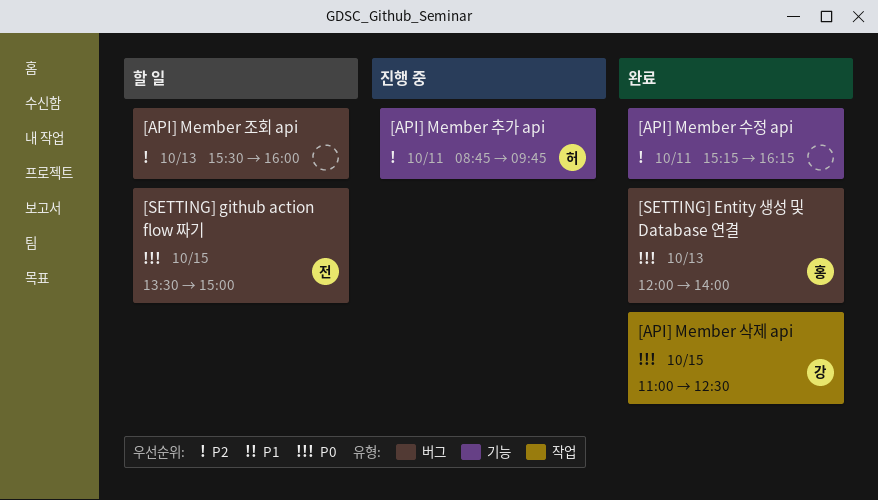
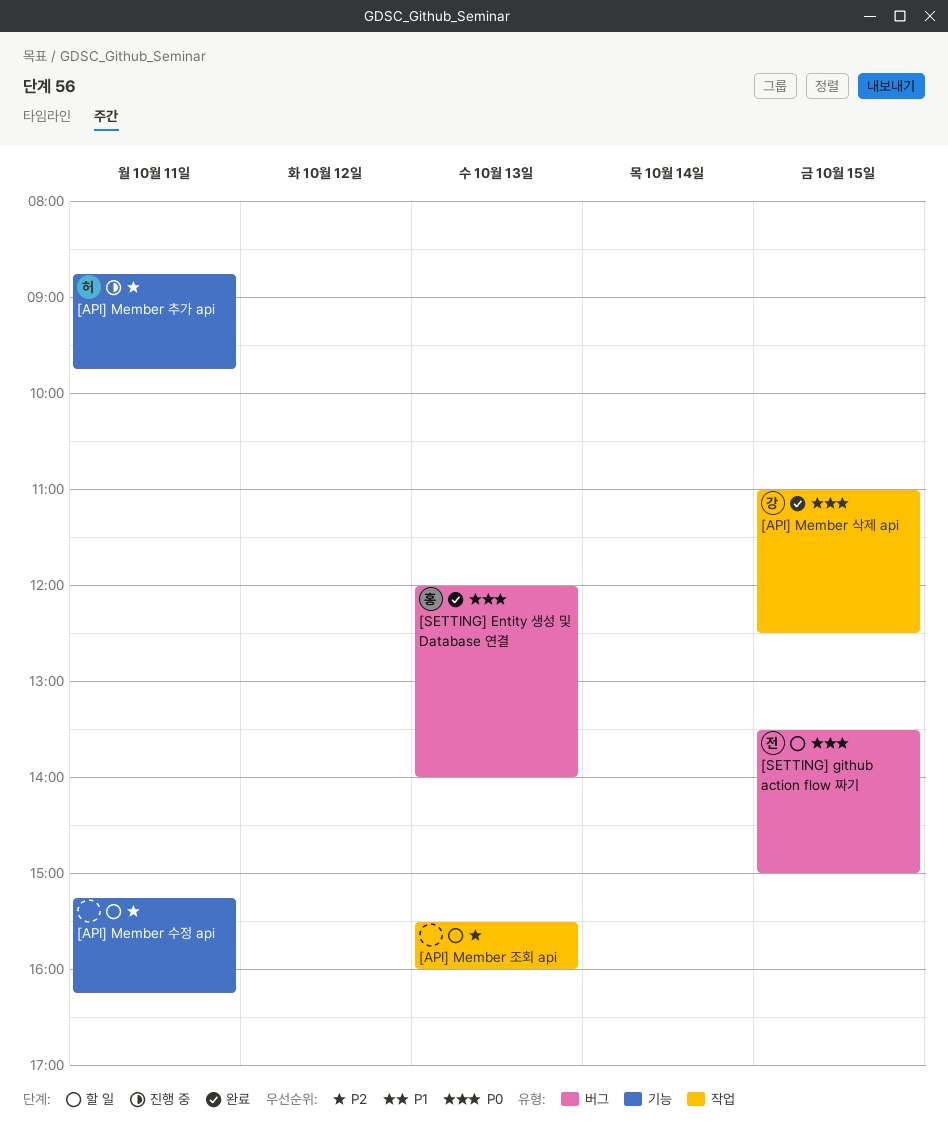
[API] Member 수정 api, status: 완료 -> 할 일
[API] Member 조회 api, label: 버그 -> 작업

